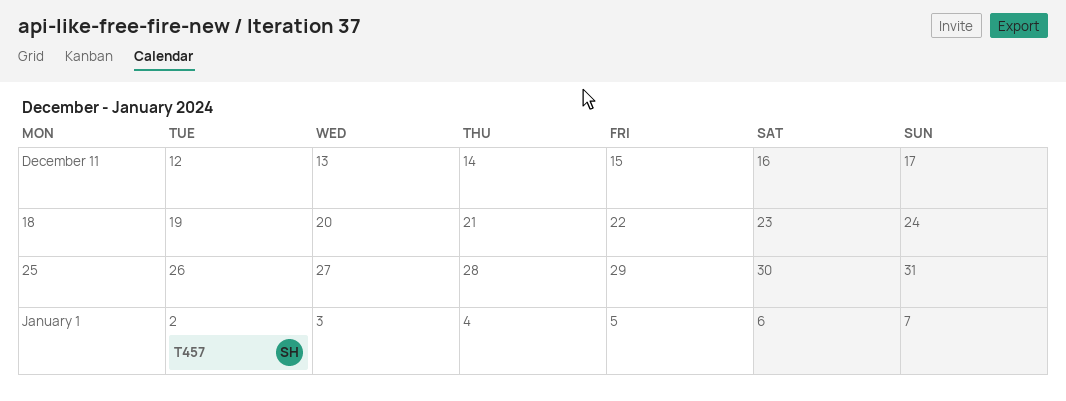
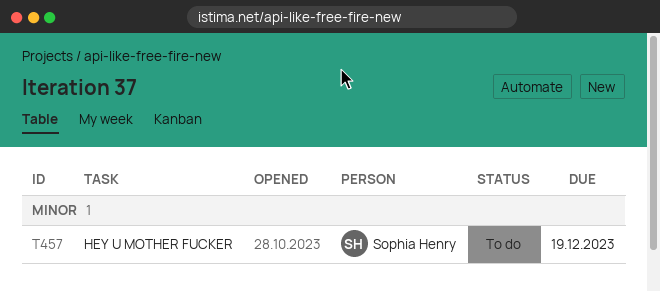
T457, due: Jan 2 -> Dec 19

